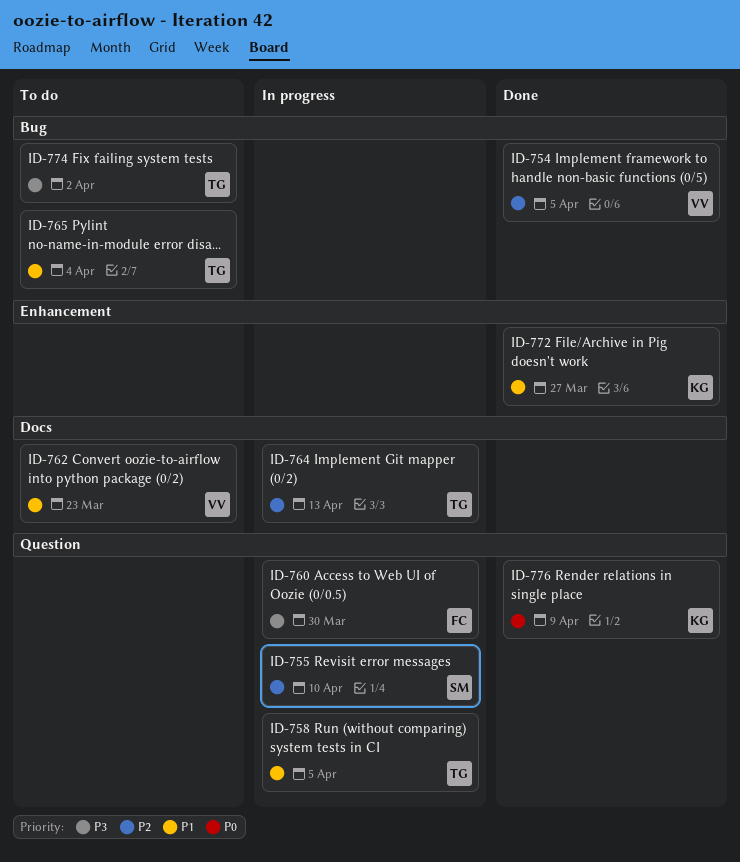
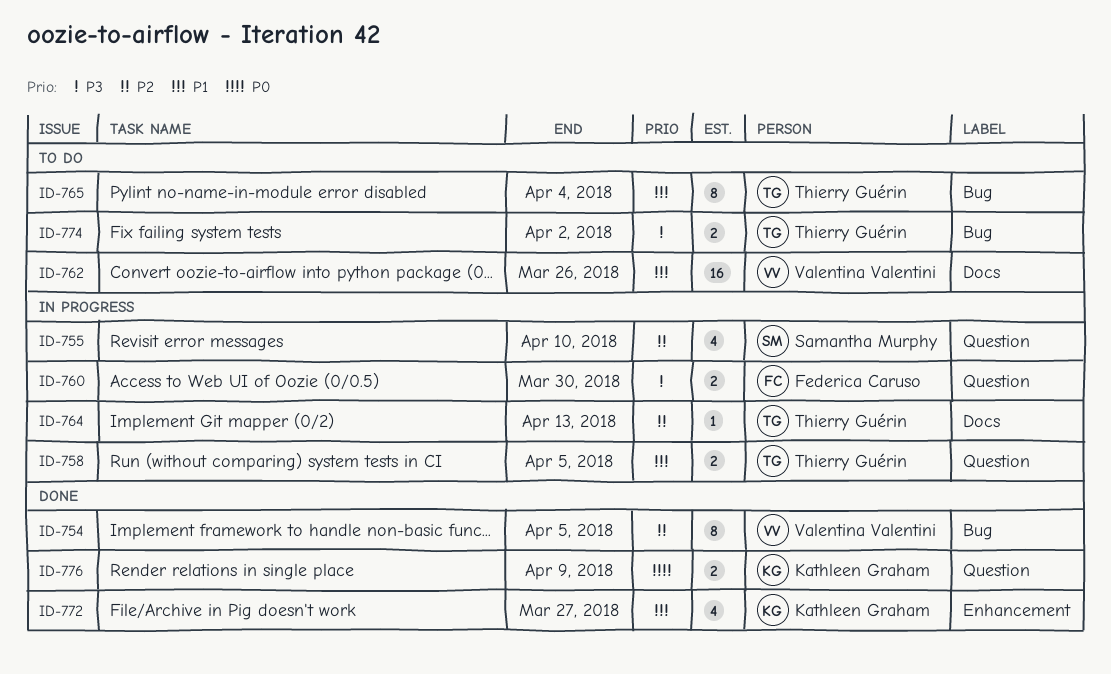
ID-762, due: Mar 23 -> Mar 26

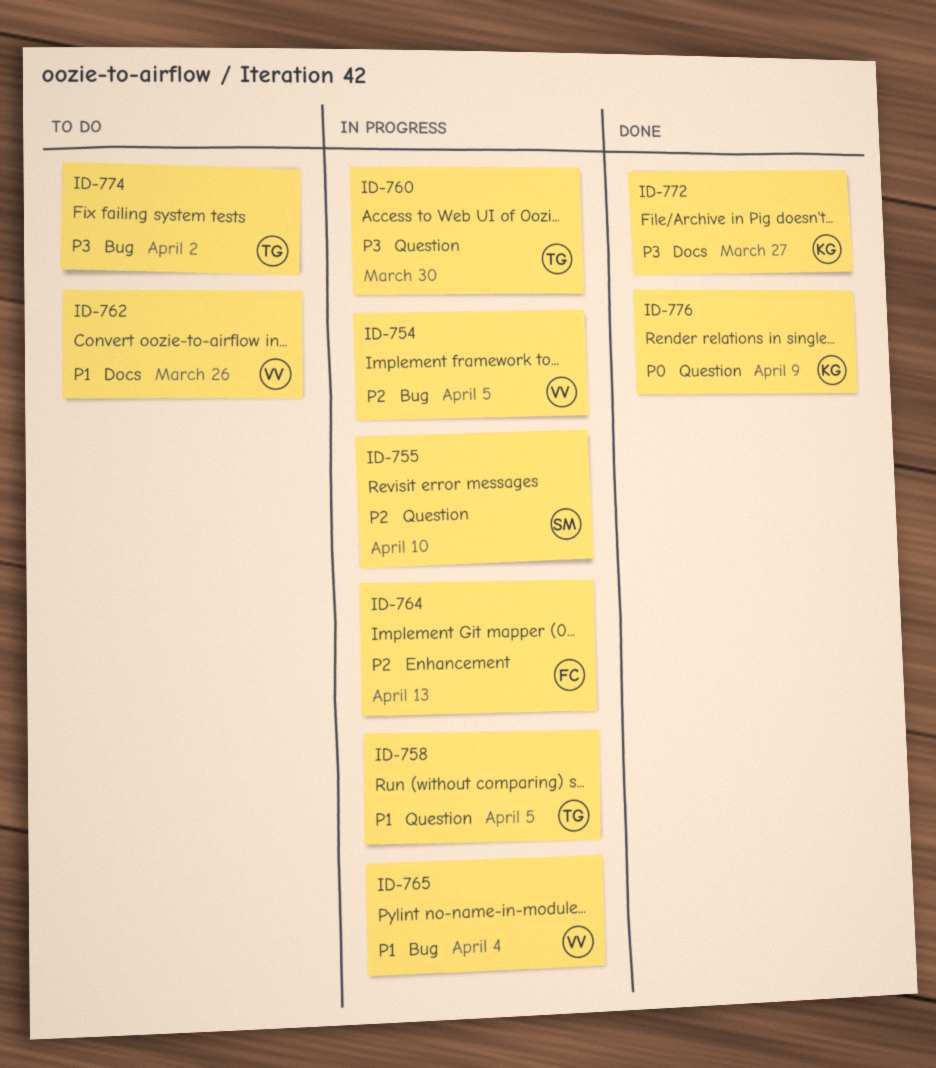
ID-754, status: Done -> In progress
ID-760, owner: Federica Caruso -> Thierry Guérin
ID-764, owner: Thierry Guérin -> Federica Caruso
ID-764, label: Docs -> Enhancement
ID-765, status: To do -> In progress
ID-765, owner: Thierry Guérin -> Valentina Valentini
ID-772, priority: P1 -> P3
ID-772, label: Enhancement -> Docs

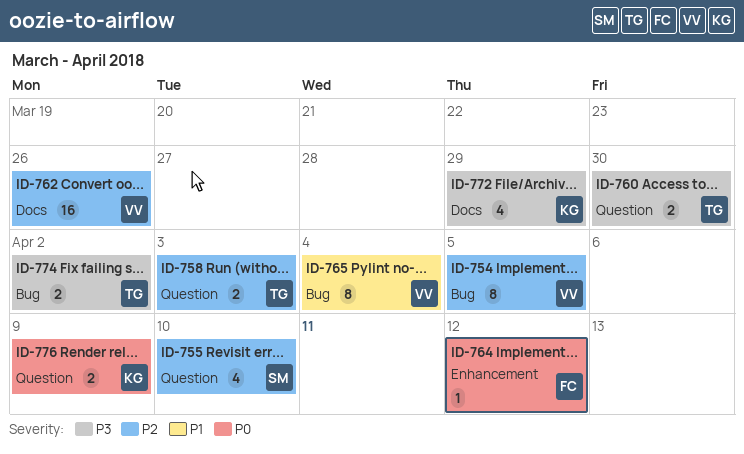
ID-758, priority: P1 -> P2
ID-758, due: Apr 5 -> Apr 3
ID-762, priority: P1 -> P2
ID-764, priority: P2 -> P0
ID-764, due: Apr 13 -> Apr 12
ID-772, due: Mar 27 -> Mar 29

